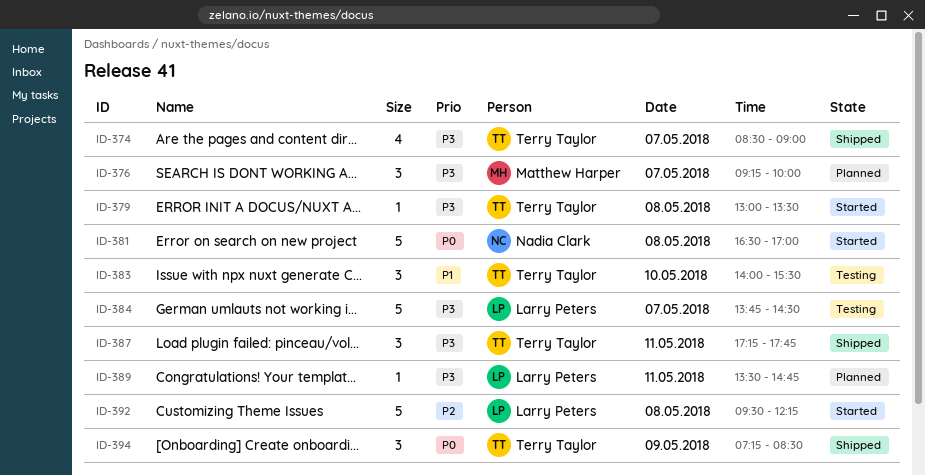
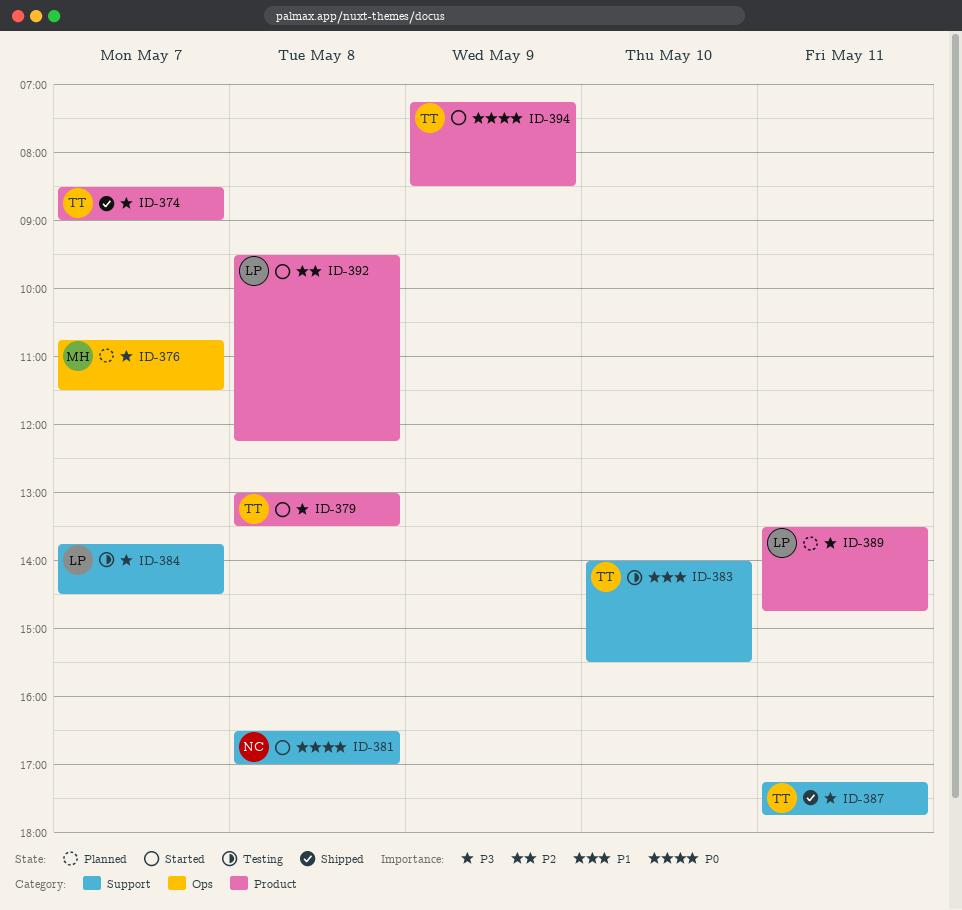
ID-376, begins: 09:15 -> 10:45
ID-376, ends: 10:00 -> 11:30
ID-394, status: Shipped -> Started

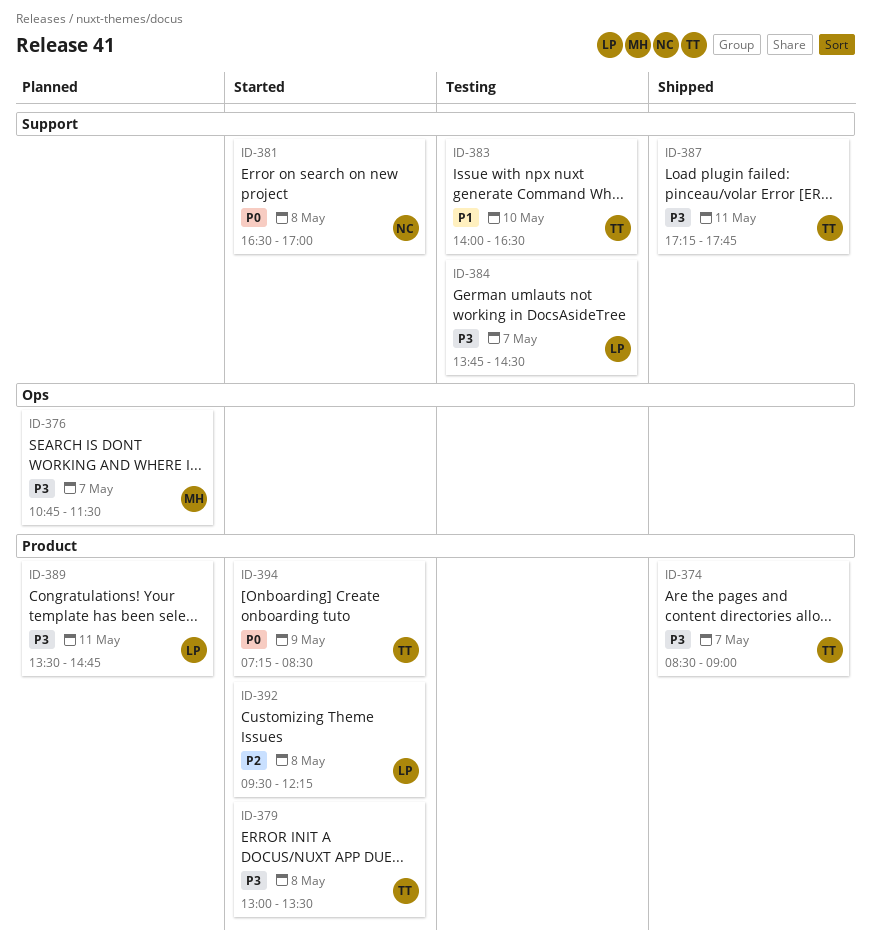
ID-383, ends: 15:30 -> 16:30

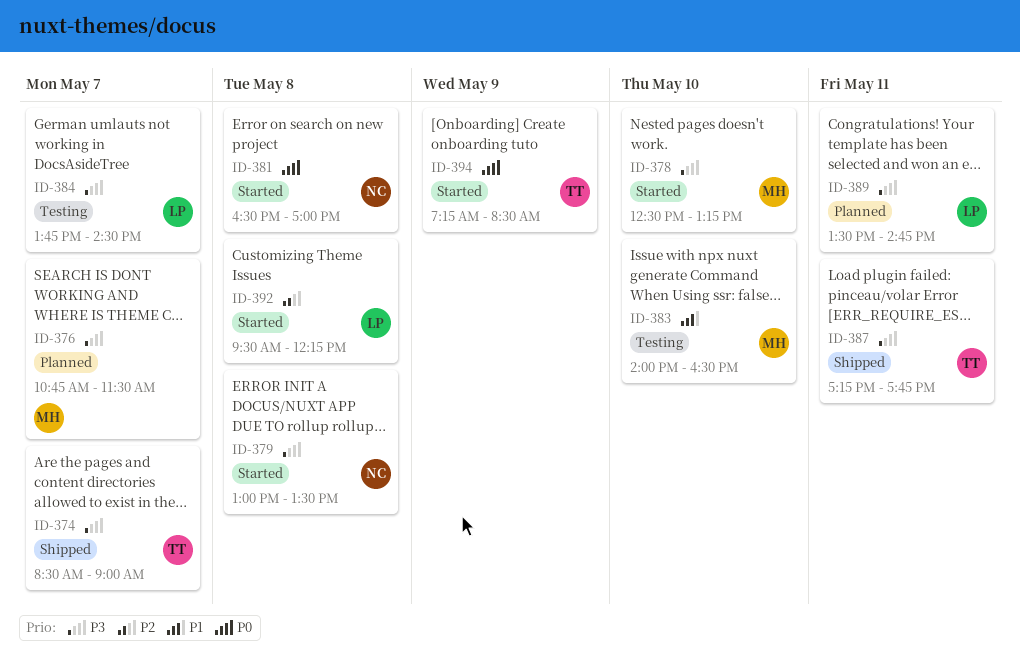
ID-378: none -> present
ID-379, owner: TT -> NC
ID-383, owner: TT -> MH

